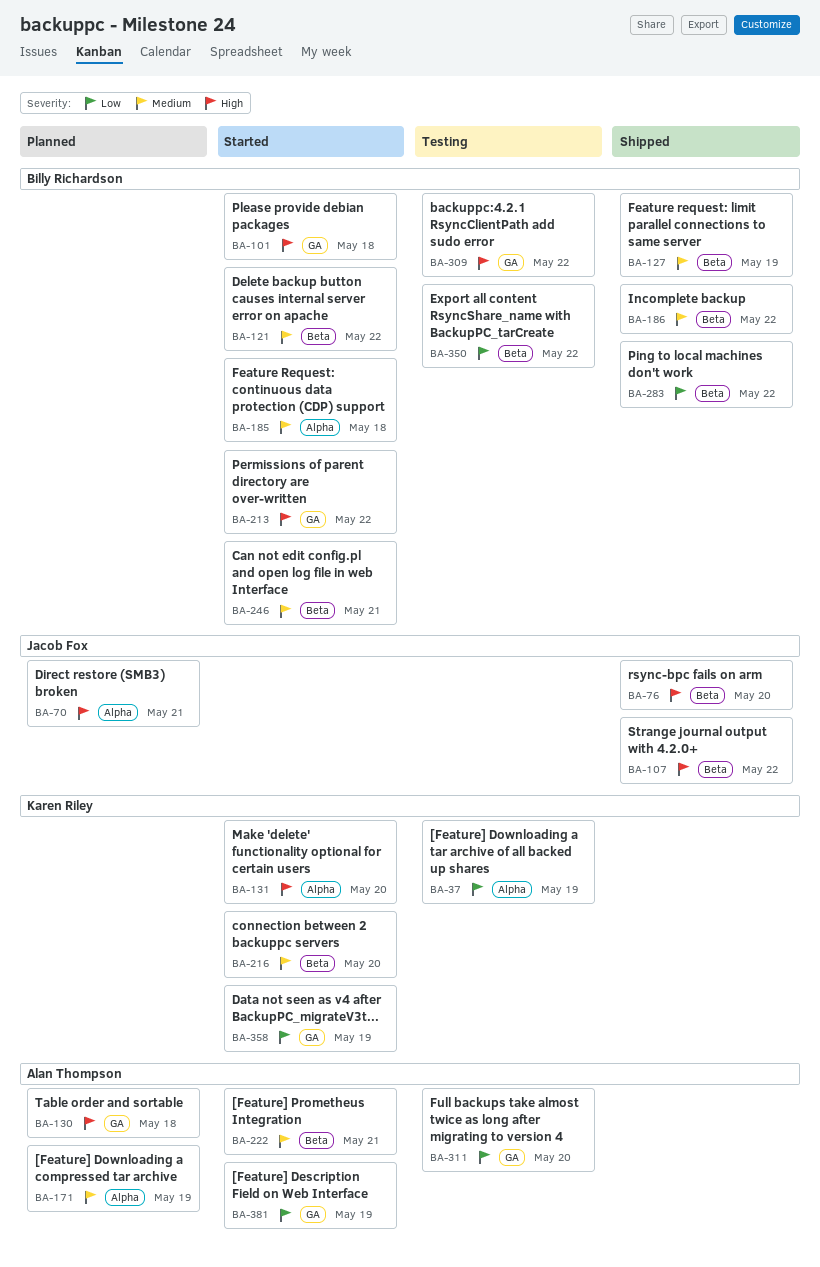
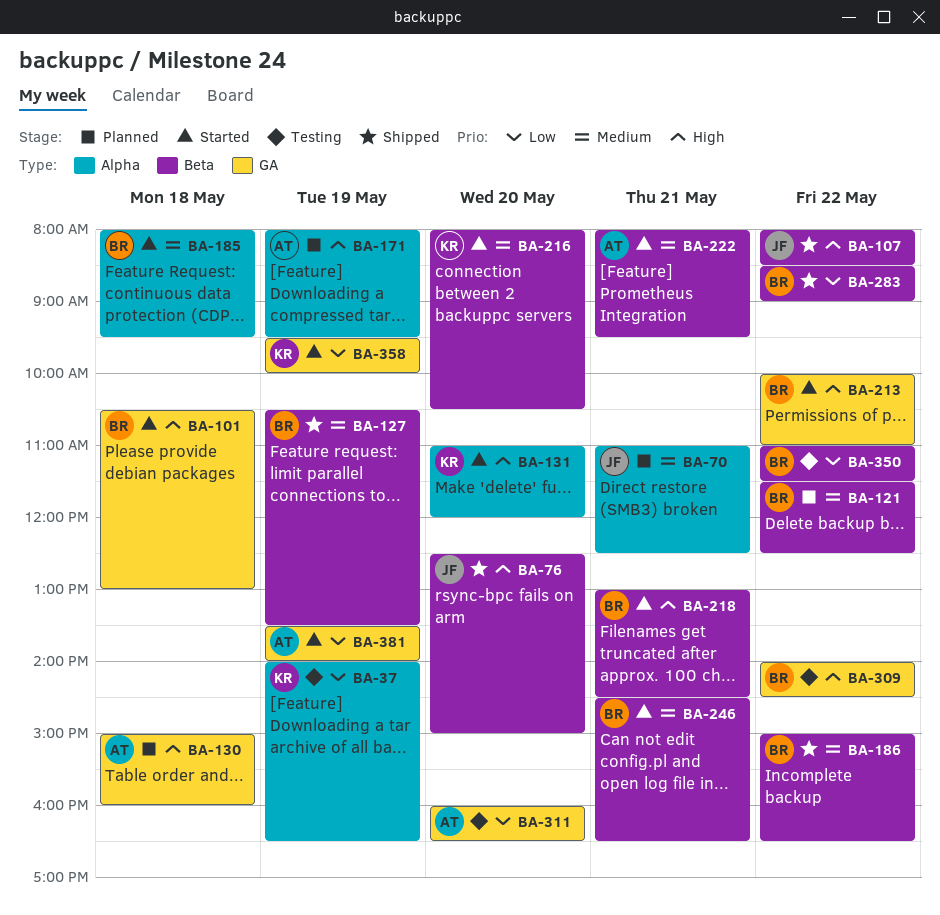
BA-70, priority: High -> Medium
BA-121, status: Started -> Planned
BA-171, priority: Medium -> High
BA-218: none -> present

